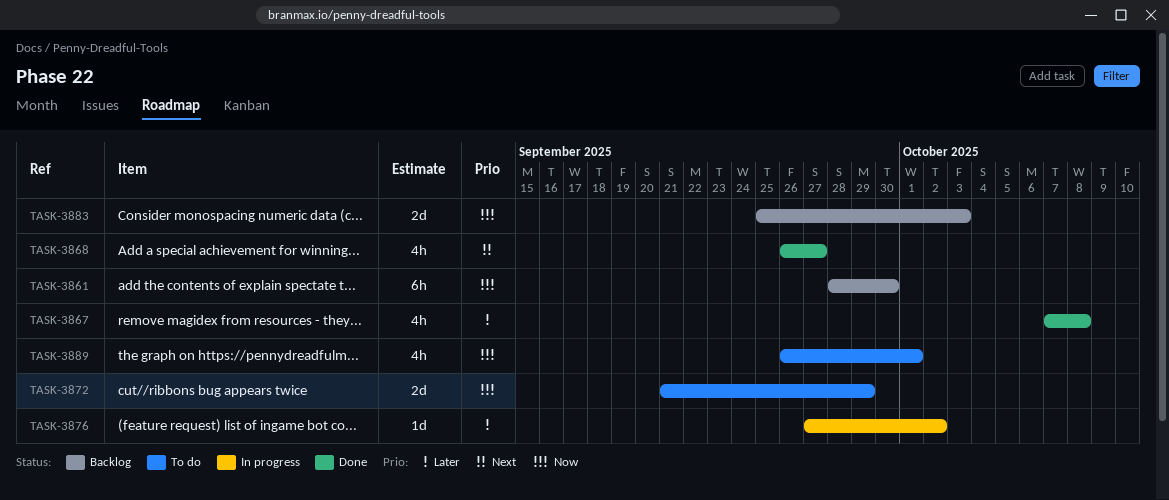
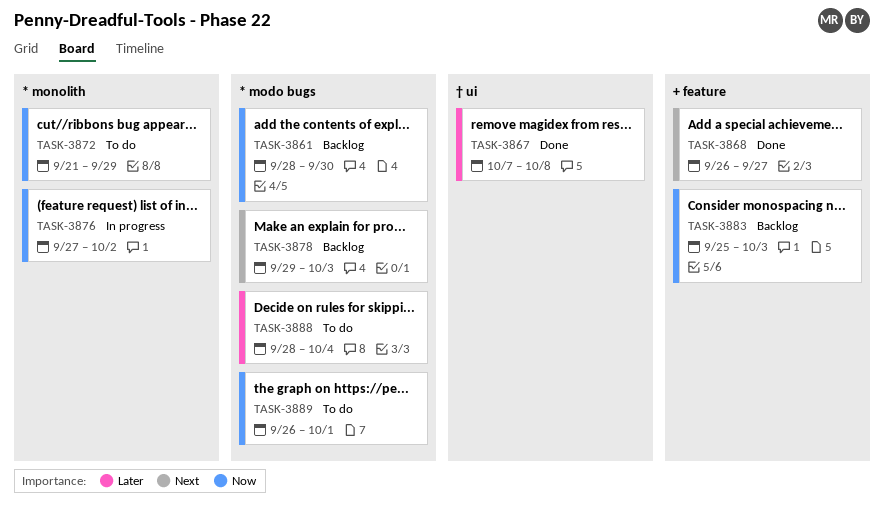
TASK-3876, priority: Later -> Now
TASK-3878: none -> present
TASK-3888: none -> present

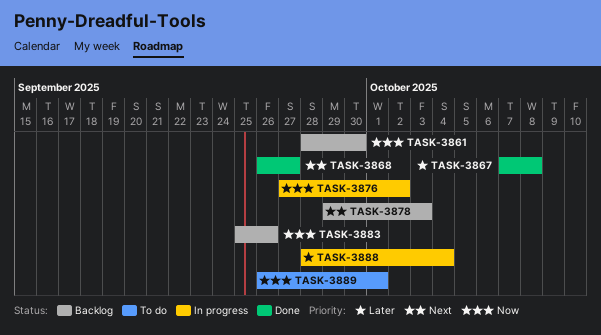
TASK-3872: present -> none
TASK-3883, due: Oct 3 -> Sep 26
TASK-3888, status: To do -> In progress

